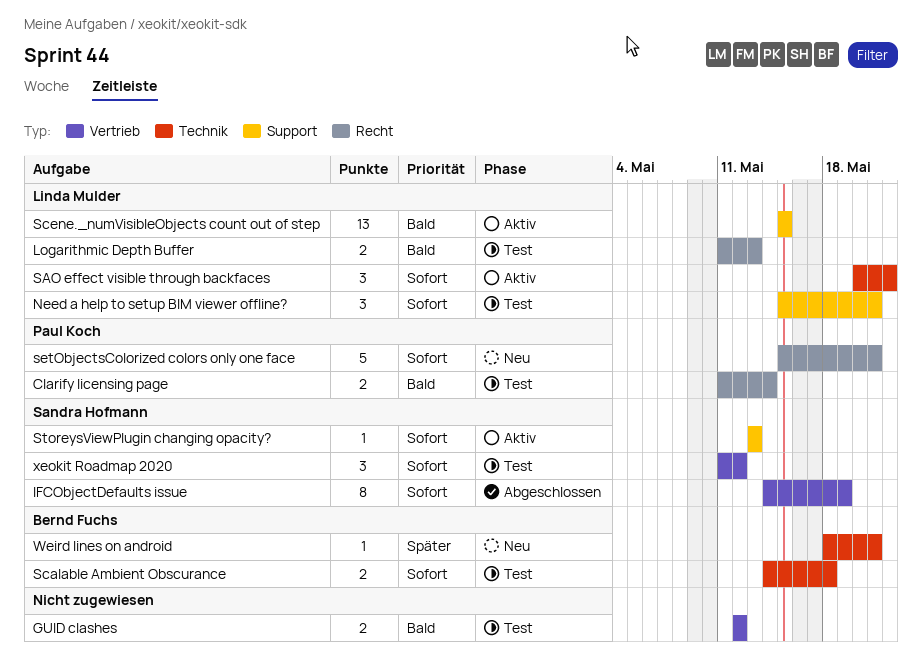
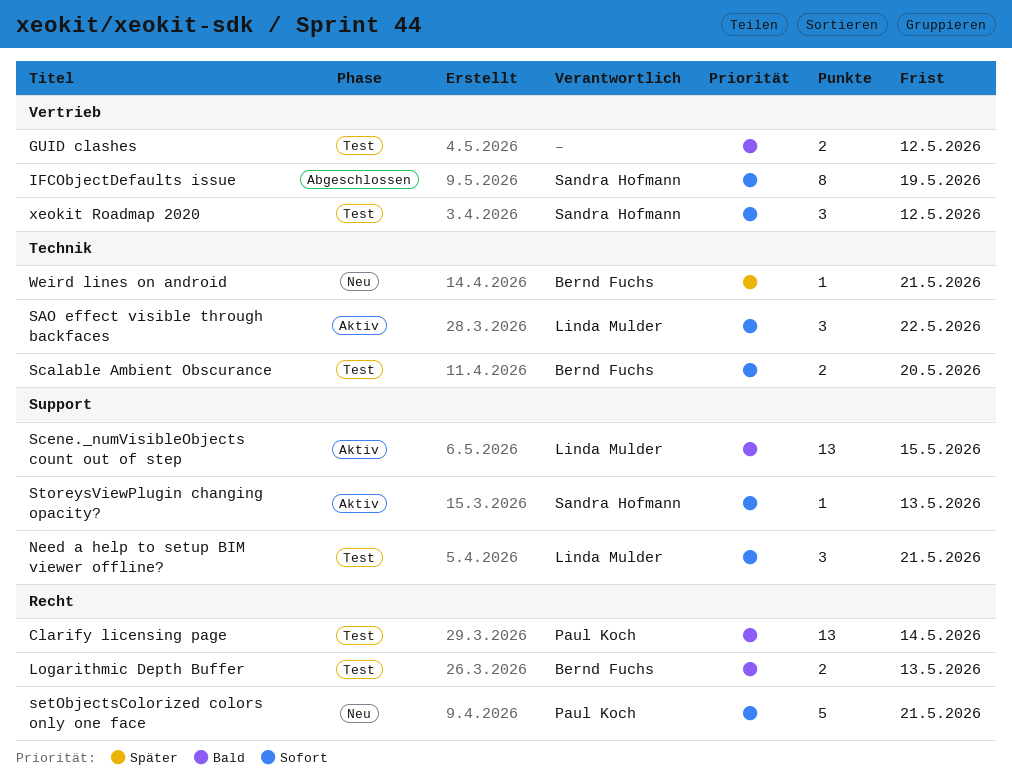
Clarify licensing page, estimate: 2 -> 13
Logarithmic Depth Buffer, owner: Linda Mulder -> Bernd Fuchs
Scalable Ambient Obscurance, due: May 18 -> May 20

